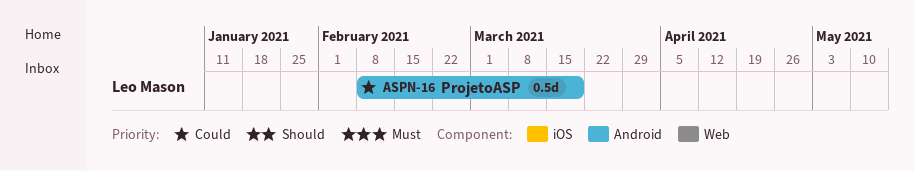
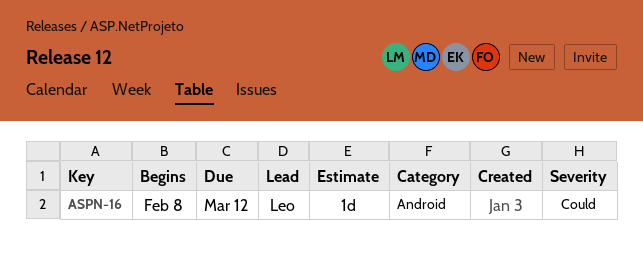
ASPN-16, estimate: 0.5d -> 1d
ASPN-16, due: Mar 19 -> Mar 12

